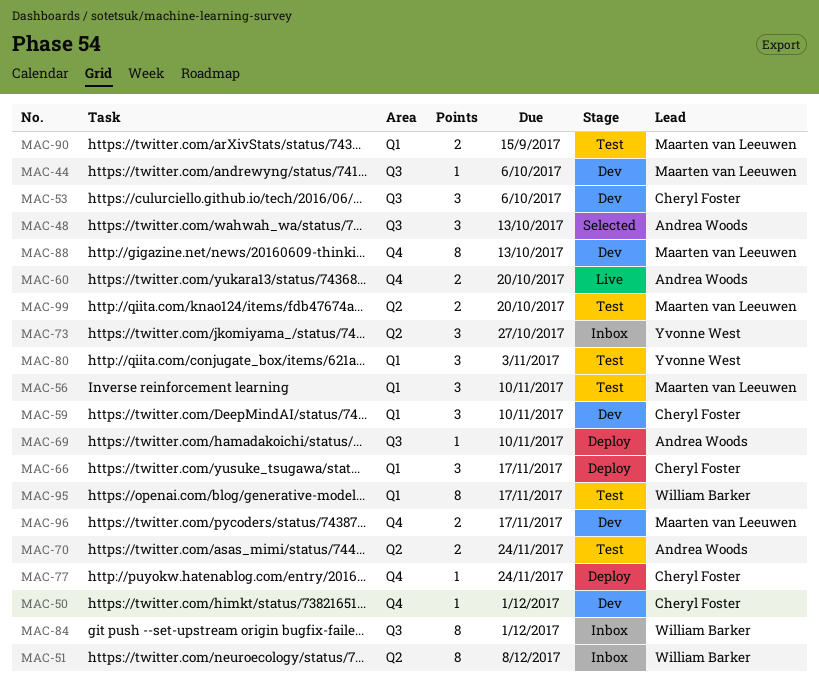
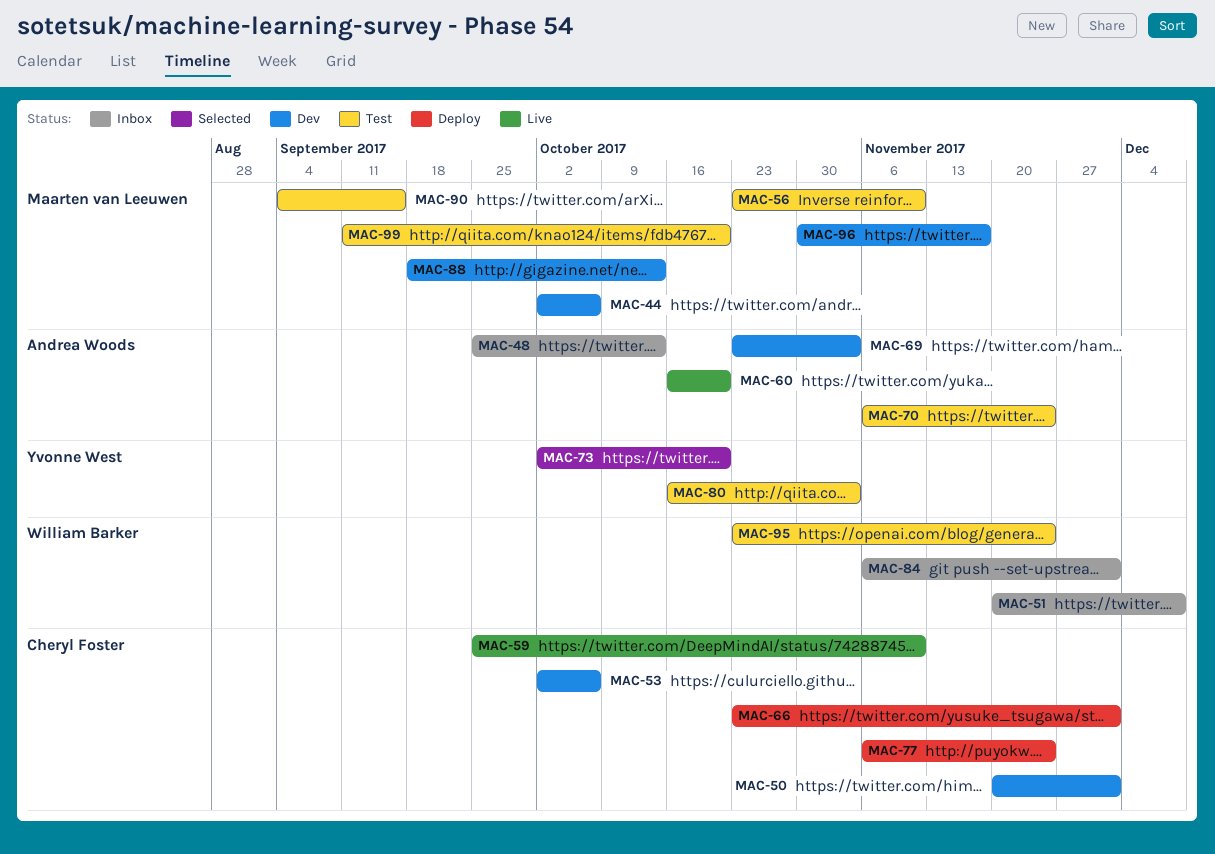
MAC-48, status: Selected -> Inbox
MAC-59, status: Dev -> Live
MAC-66, due: Nov 17 -> Dec 1
MAC-69, status: Deploy -> Dev
MAC-69, due: Nov 10 -> Nov 3
MAC-73, status: Inbox -> Selected
MAC-73, due: Oct 27 -> Oct 20
MAC-95, due: Nov 17 -> Nov 24

